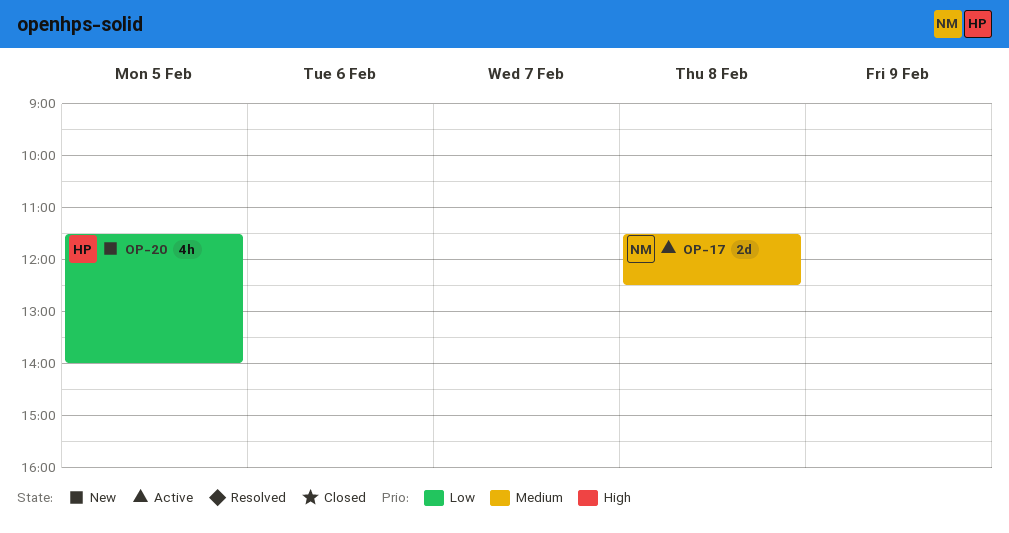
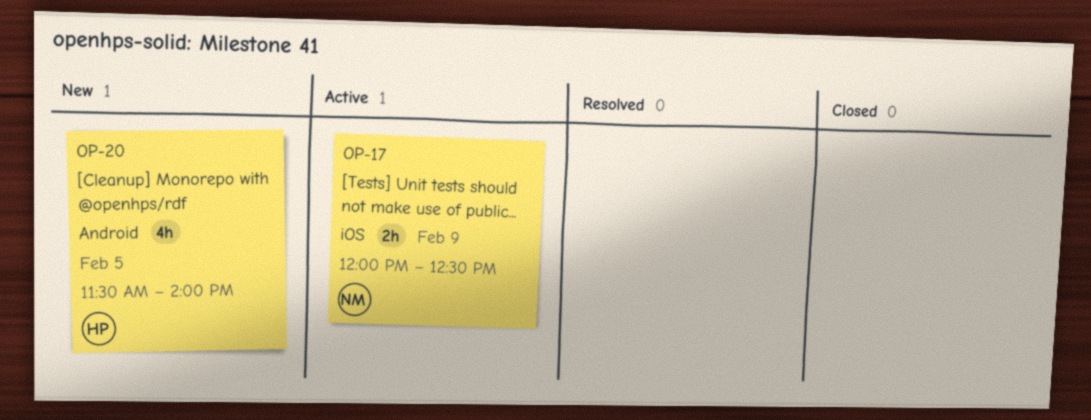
OP-17, estimate: 2d -> 2h
OP-17, day: Feb 8 -> Feb 9
OP-17, begins: 11:30 -> 12:00

